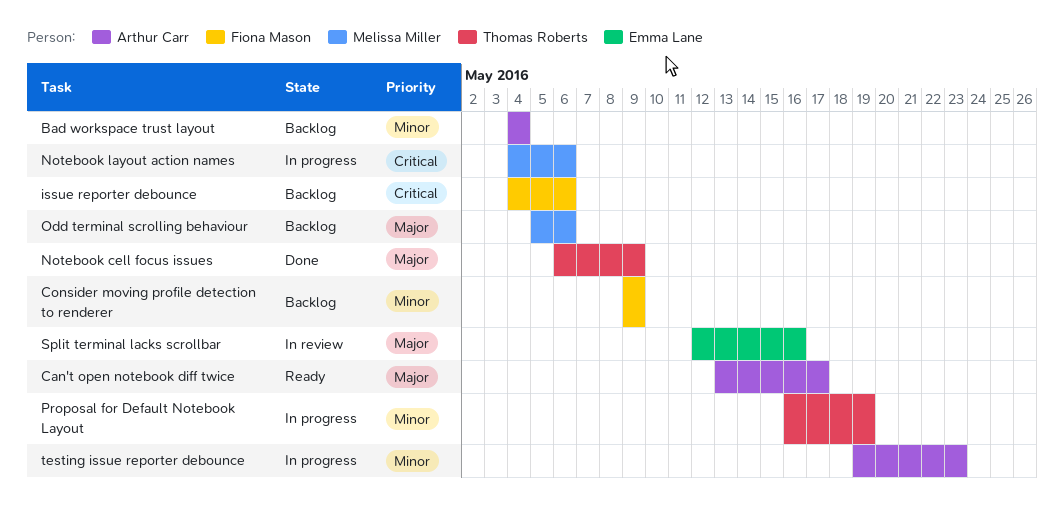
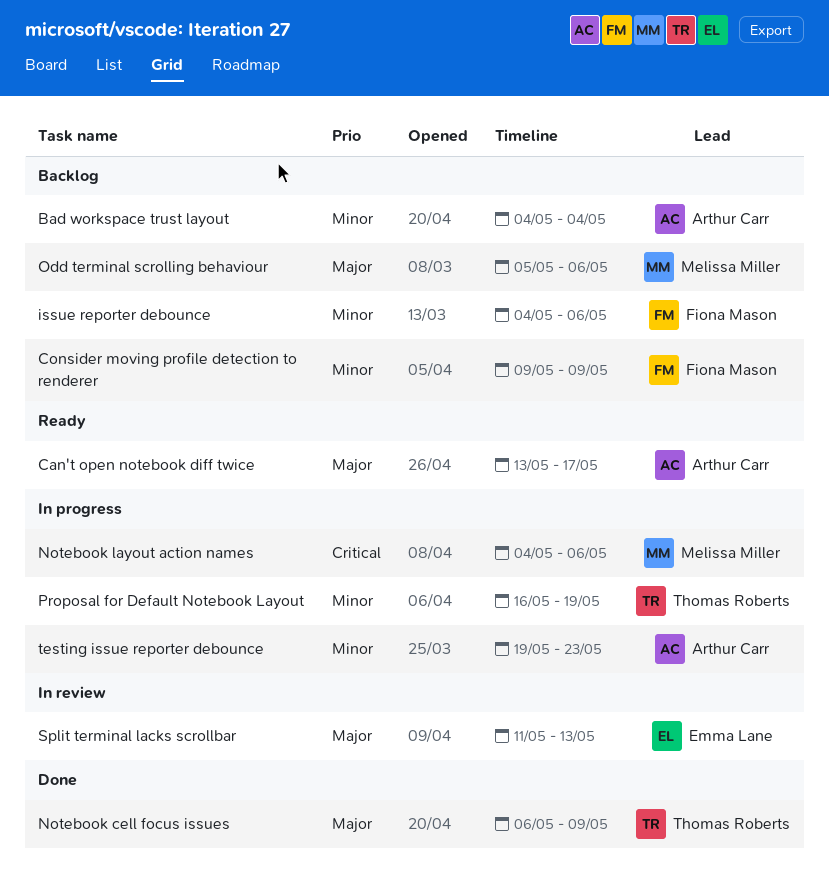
issue reporter debounce, priority: Critical -> Minor
Split terminal lacks scrollbar, start: May 12 -> May 11
Split terminal lacks scrollbar, due: May 16 -> May 13

